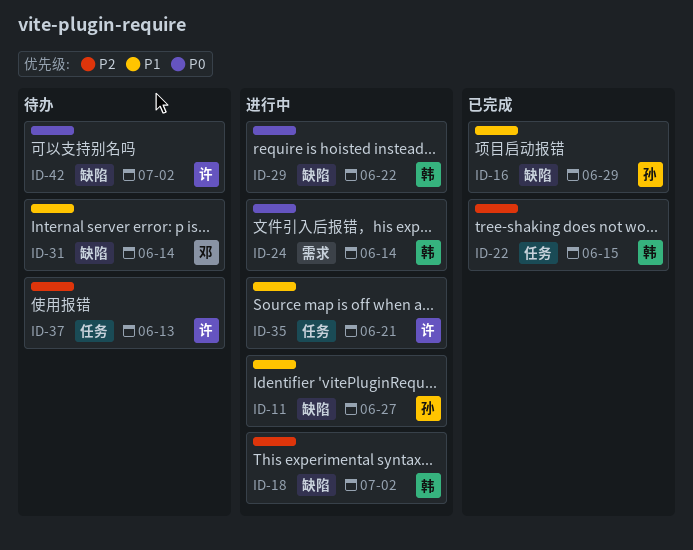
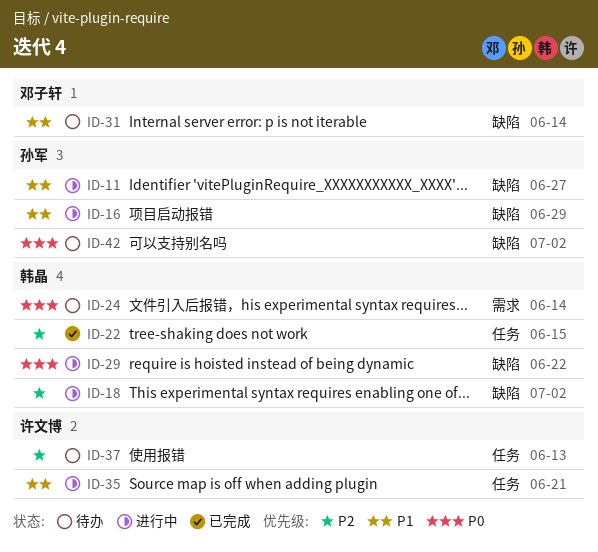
ID-16, status: 已完成 -> 进行中
ID-24, status: 进行中 -> 待办
ID-42, owner: 许文博 -> 孙军

